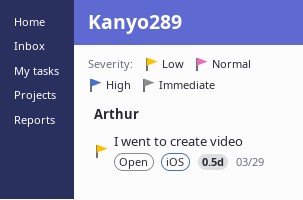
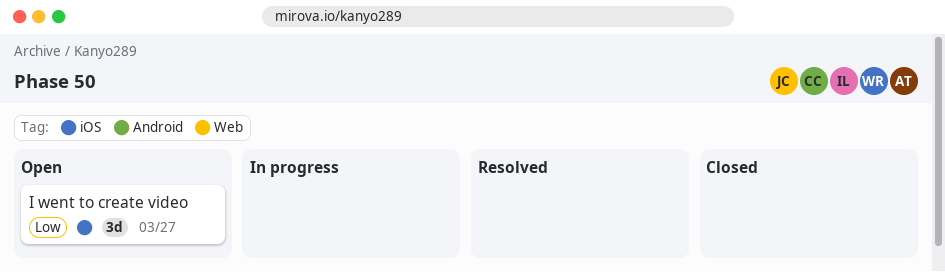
I went to create video, estimate: 0.5d -> 3d
I went to create video, due: Mar 29 -> Mar 27

